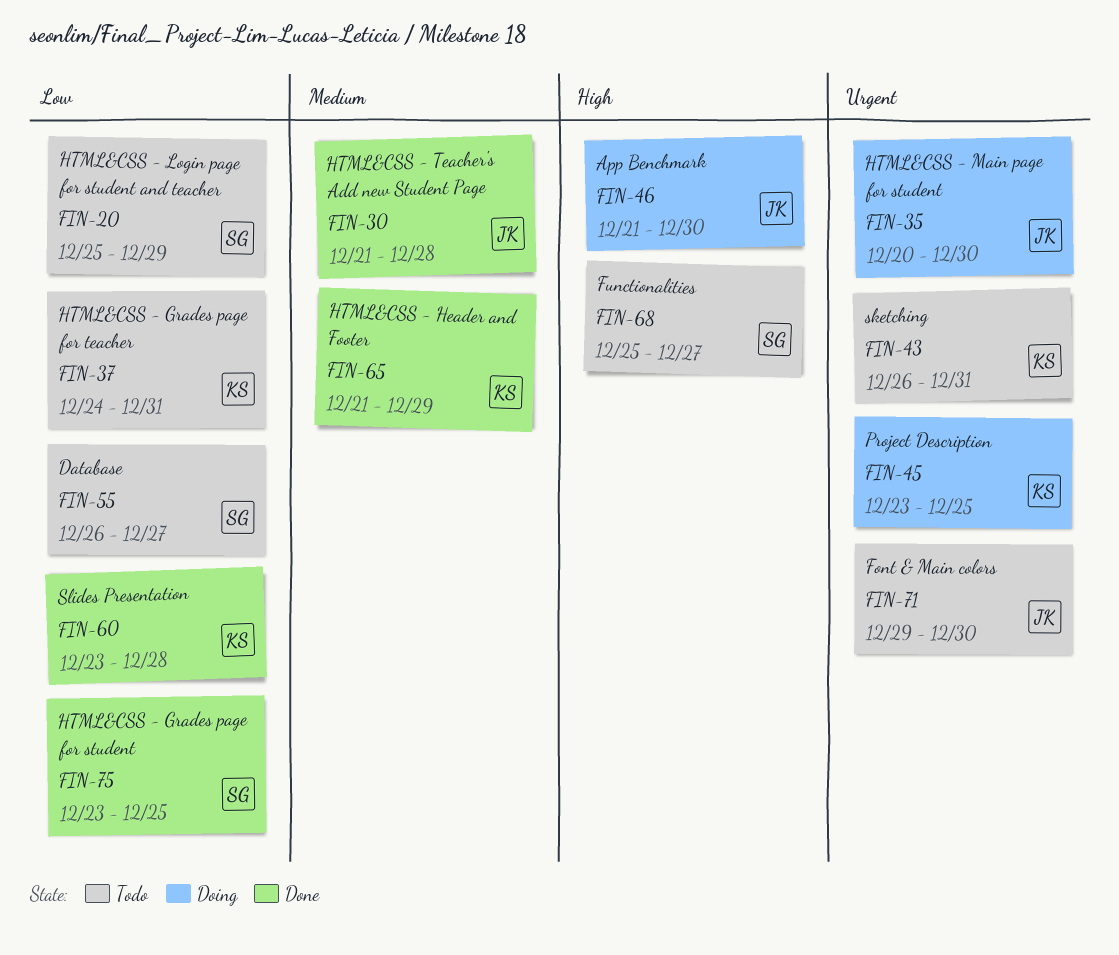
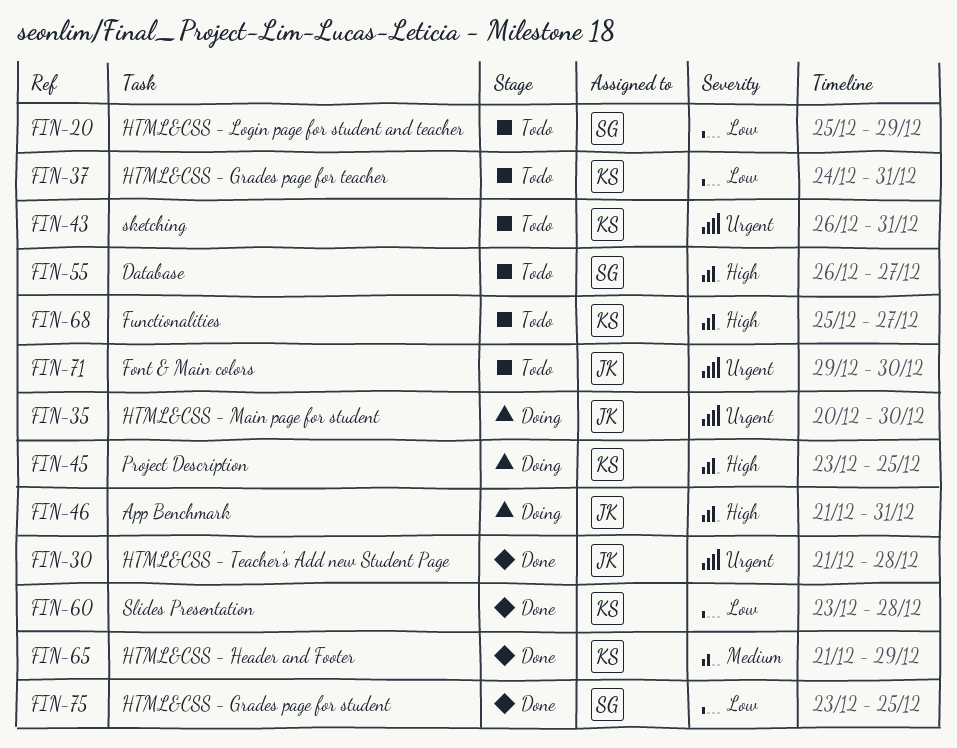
FIN-30, priority: Medium -> Urgent
FIN-45, priority: Urgent -> High
FIN-46, due: Dec 30 -> Dec 31
FIN-55, priority: Low -> High
FIN-68, owner: SG -> KS

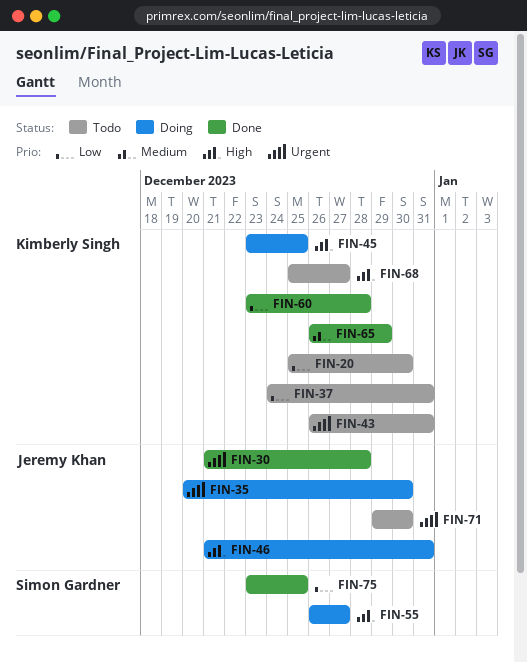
FIN-20, owner: Simon Gardner -> Kimberly Singh
FIN-20, due: Dec 29 -> Dec 30
FIN-55, status: Todo -> Doing
FIN-65, start: Dec 21 -> Dec 26

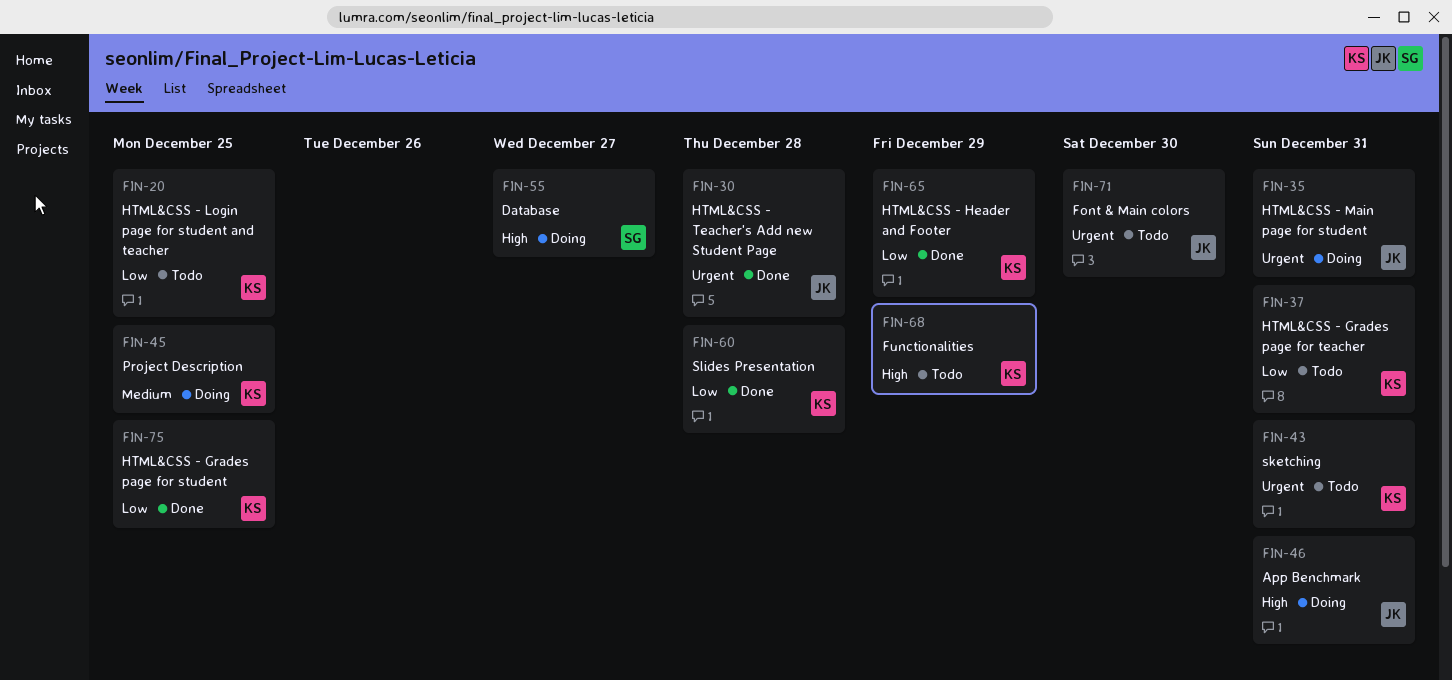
FIN-20, due: Dec 30 -> Dec 25
FIN-35, due: Dec 30 -> Dec 31
FIN-45, priority: High -> Medium
FIN-65, priority: Medium -> Low
FIN-68, due: Dec 27 -> Dec 29
FIN-75, owner: Simon Gardner -> Kimberly Singh

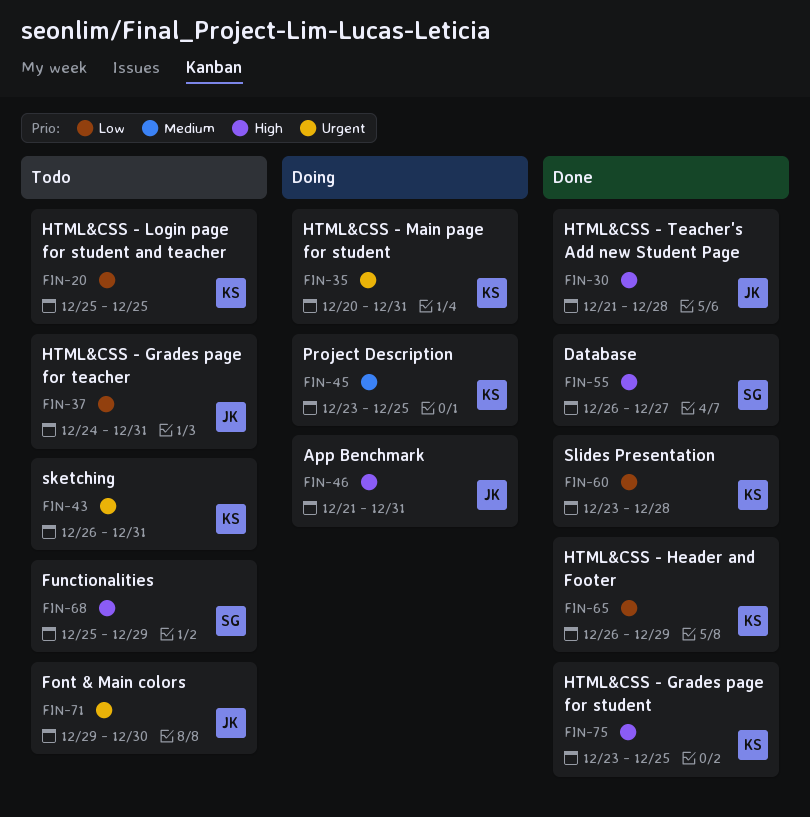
FIN-30, priority: Urgent -> High
FIN-35, owner: JK -> KS
FIN-37, owner: KS -> JK
FIN-55, status: Doing -> Done
FIN-68, owner: KS -> SG
FIN-75, priority: Low -> High

